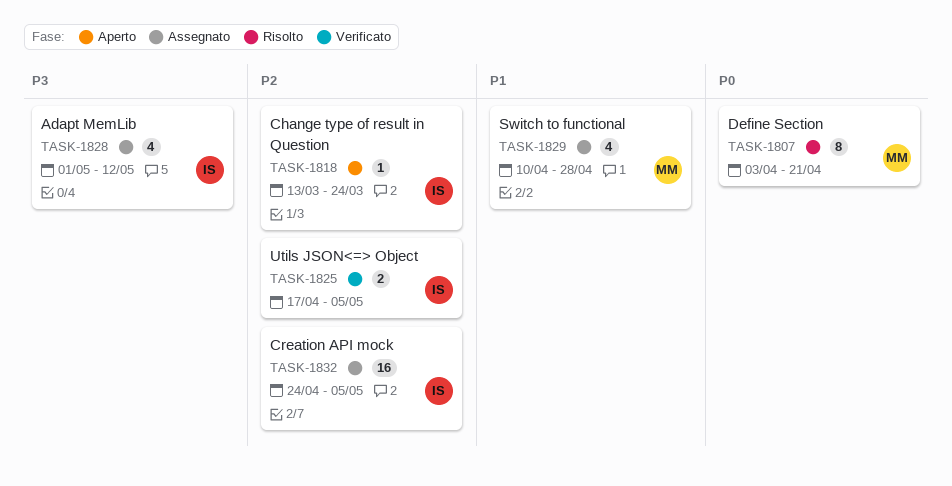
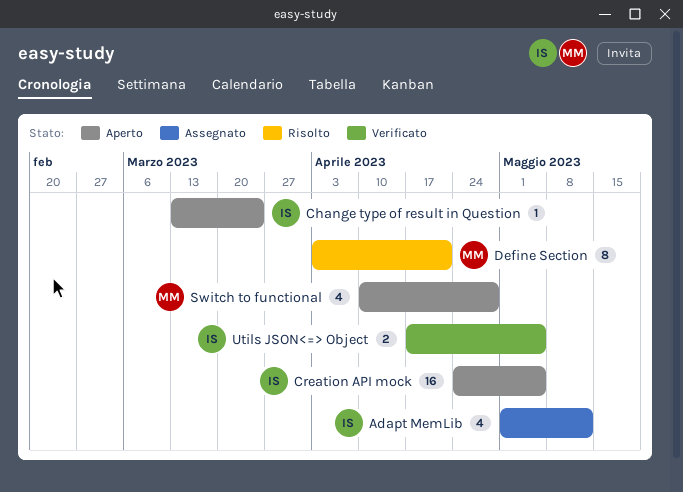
Creation API mock, status: Assegnato -> Aperto
Switch to functional, status: Assegnato -> Aperto

